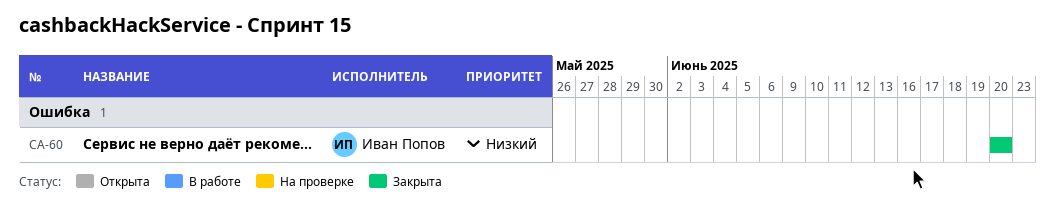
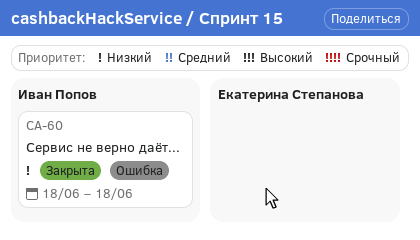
CA-60, start: Jun 20 -> Jun 18
CA-60, due: Jun 20 -> Jun 18

